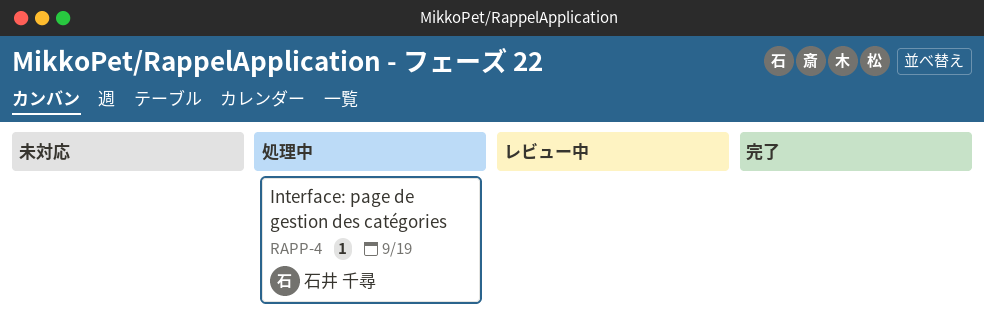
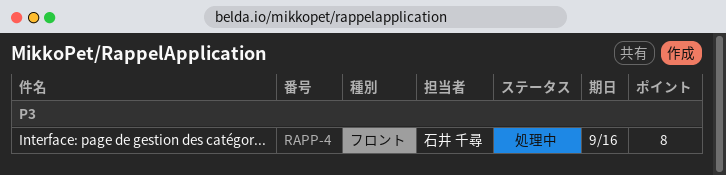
RAPP-4, estimate: 1 -> 8
RAPP-4, due: Sep 19 -> Sep 16

